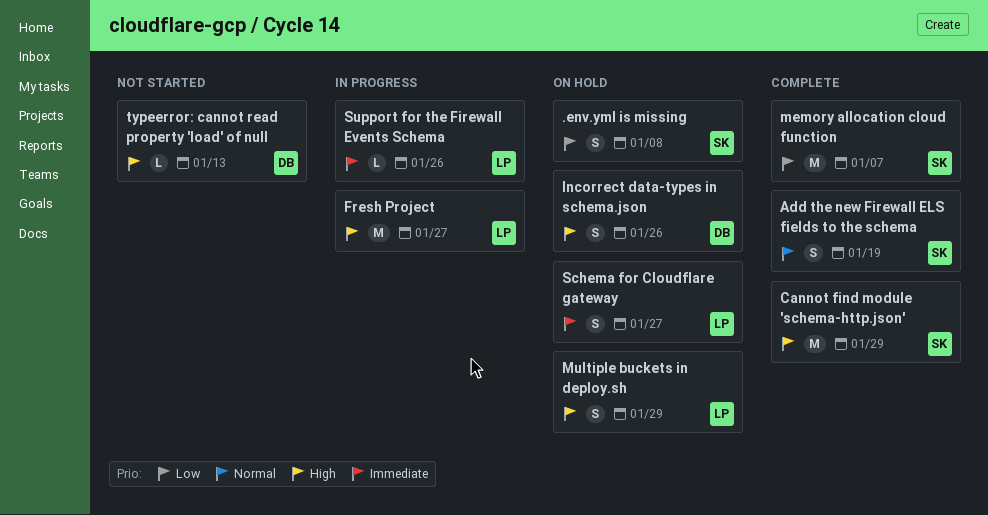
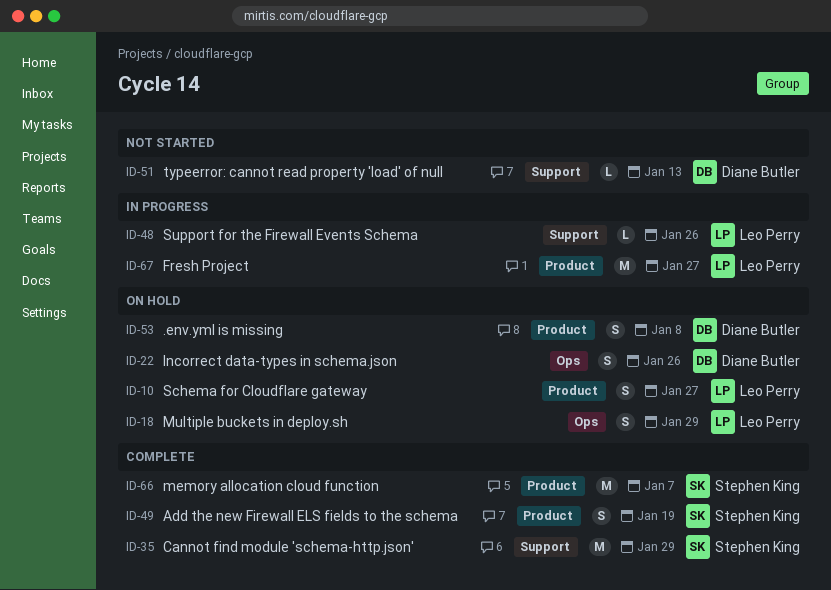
.env.yml is missing, owner: Stephen King -> Diane Butler

